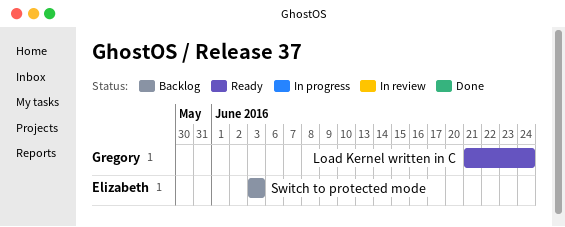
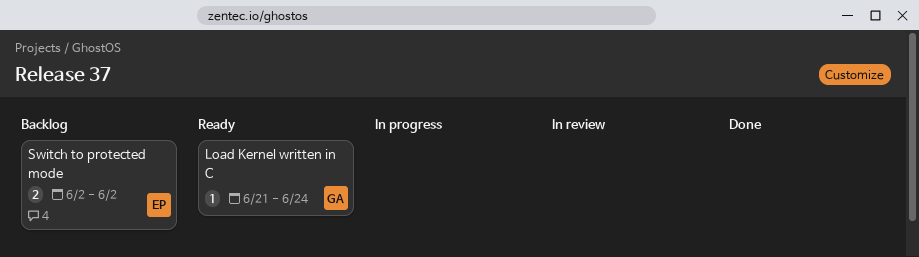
Switch to protected mode, start: Jun 3 -> Jun 2
Switch to protected mode, due: Jun 3 -> Jun 2

